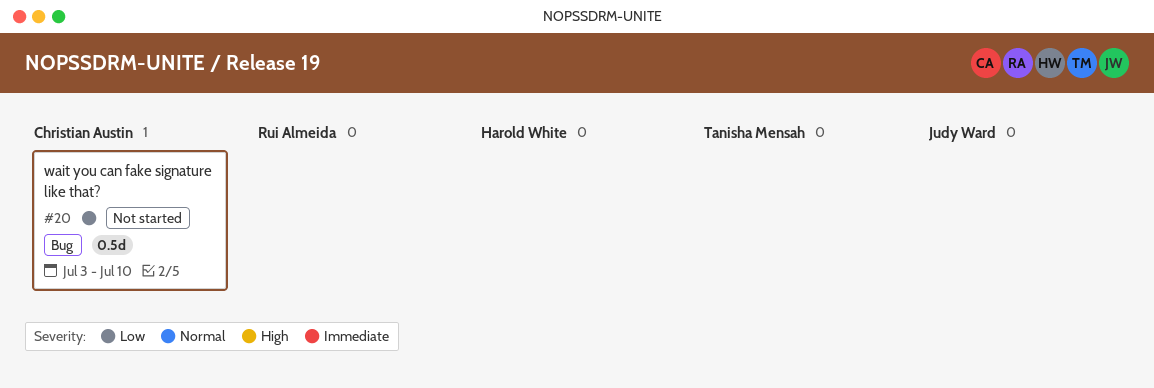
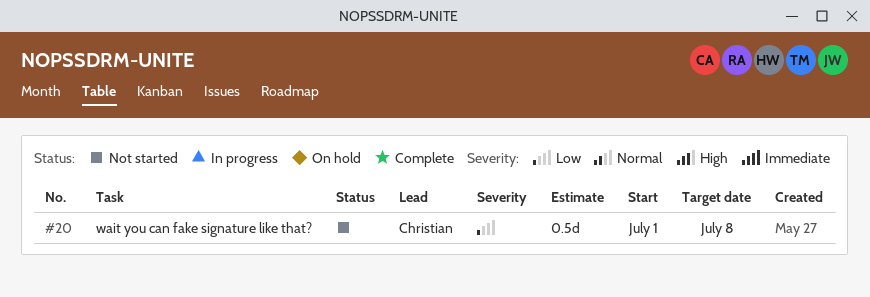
#20, start: Jul 3 -> Jul 1
#20, due: Jul 10 -> Jul 8

